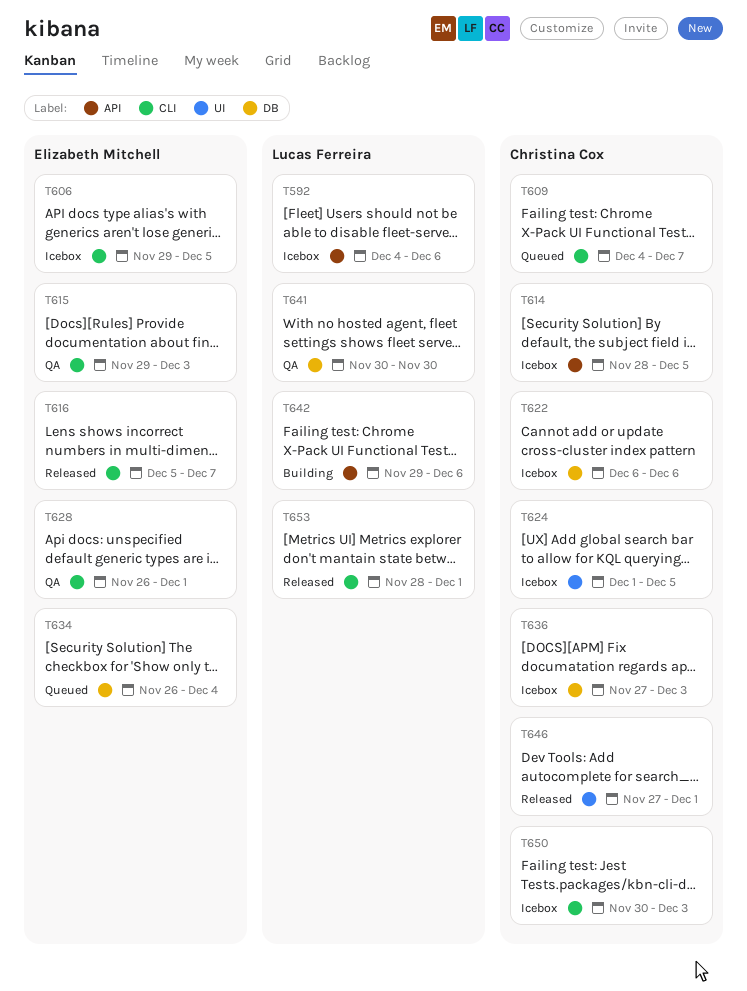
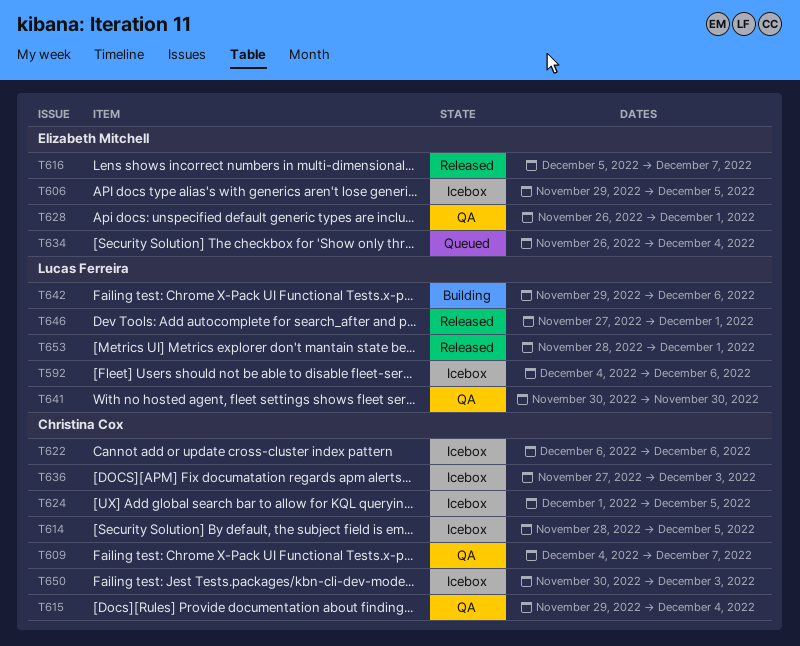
T609, status: Queued -> QA
T615, owner: Elizabeth Mitchell -> Christina Cox
T615, due: Dec 3 -> Dec 4
T646, owner: Christina Cox -> Lucas Ferreira

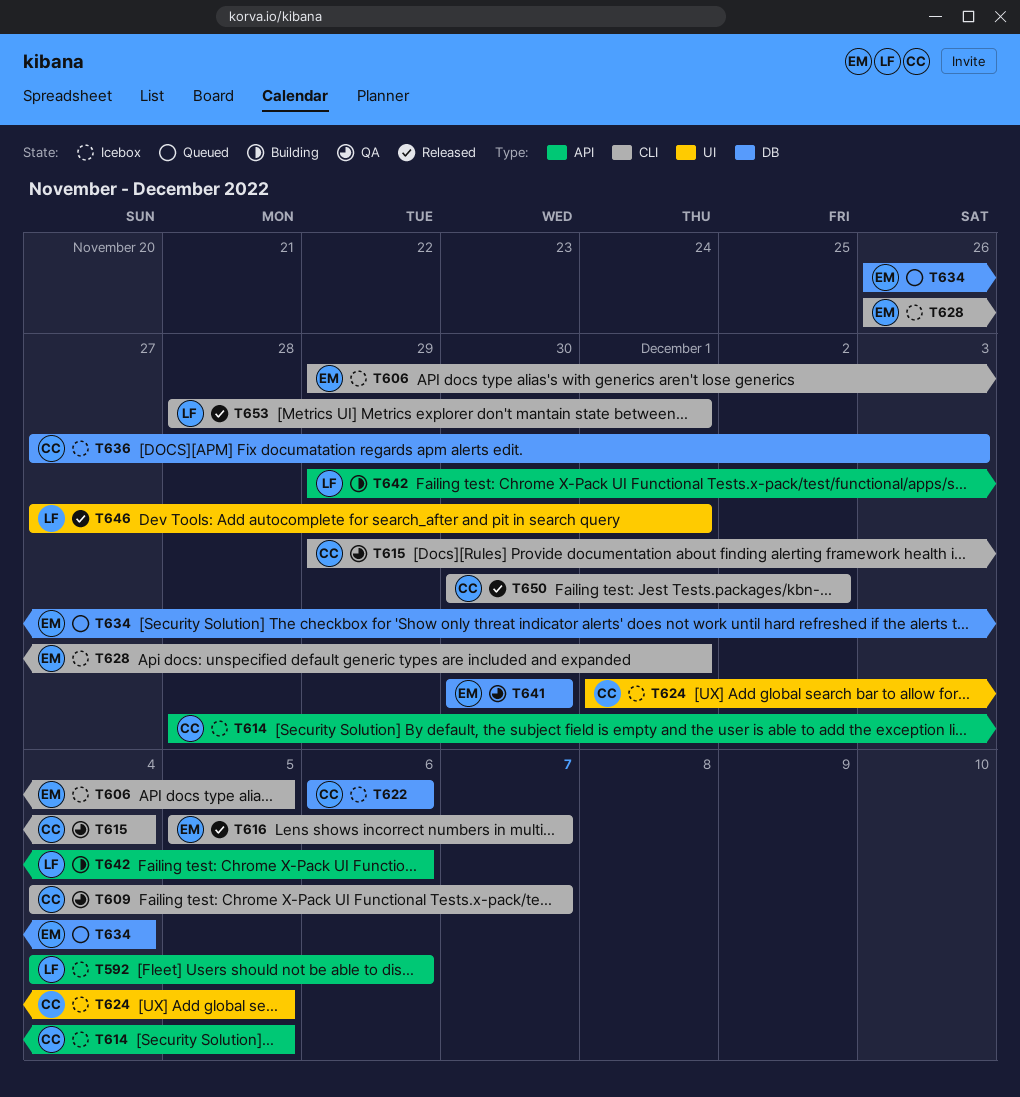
T628, status: QA -> Icebox
T641, owner: Lucas Ferreira -> Elizabeth Mitchell
T650, status: Icebox -> Released
T650, due: Dec 3 -> Dec 2

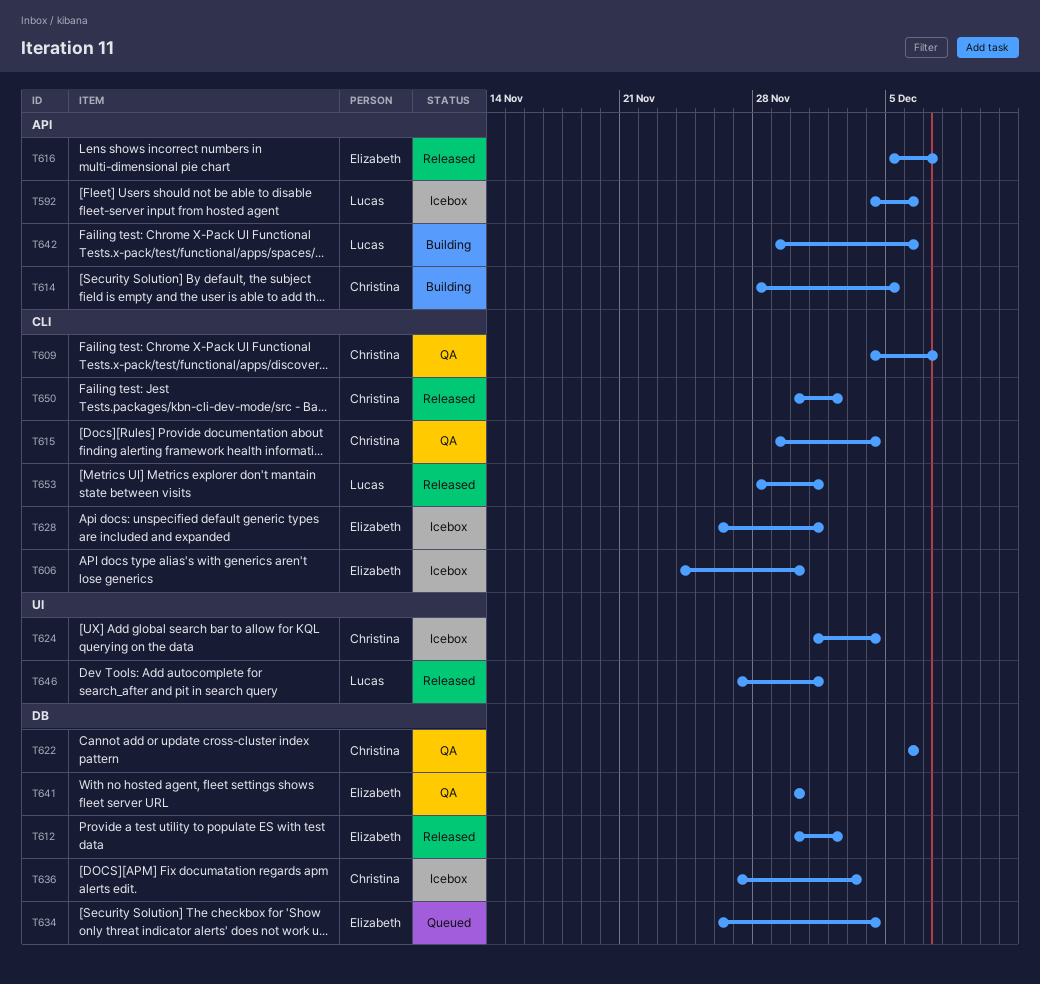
T606, start: Nov 29 -> Nov 24
T606, due: Dec 5 -> Nov 30
T612: none -> present
T614, status: Icebox -> Building
T616, label: CLI -> API
T622, status: Icebox -> QA
T624, due: Dec 5 -> Dec 4

